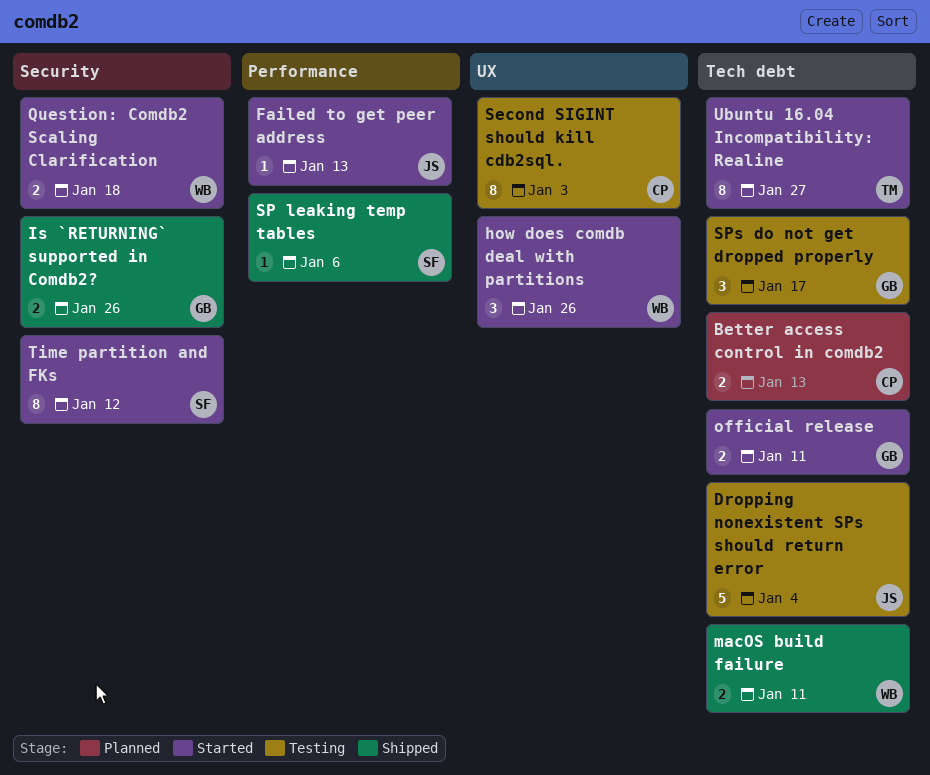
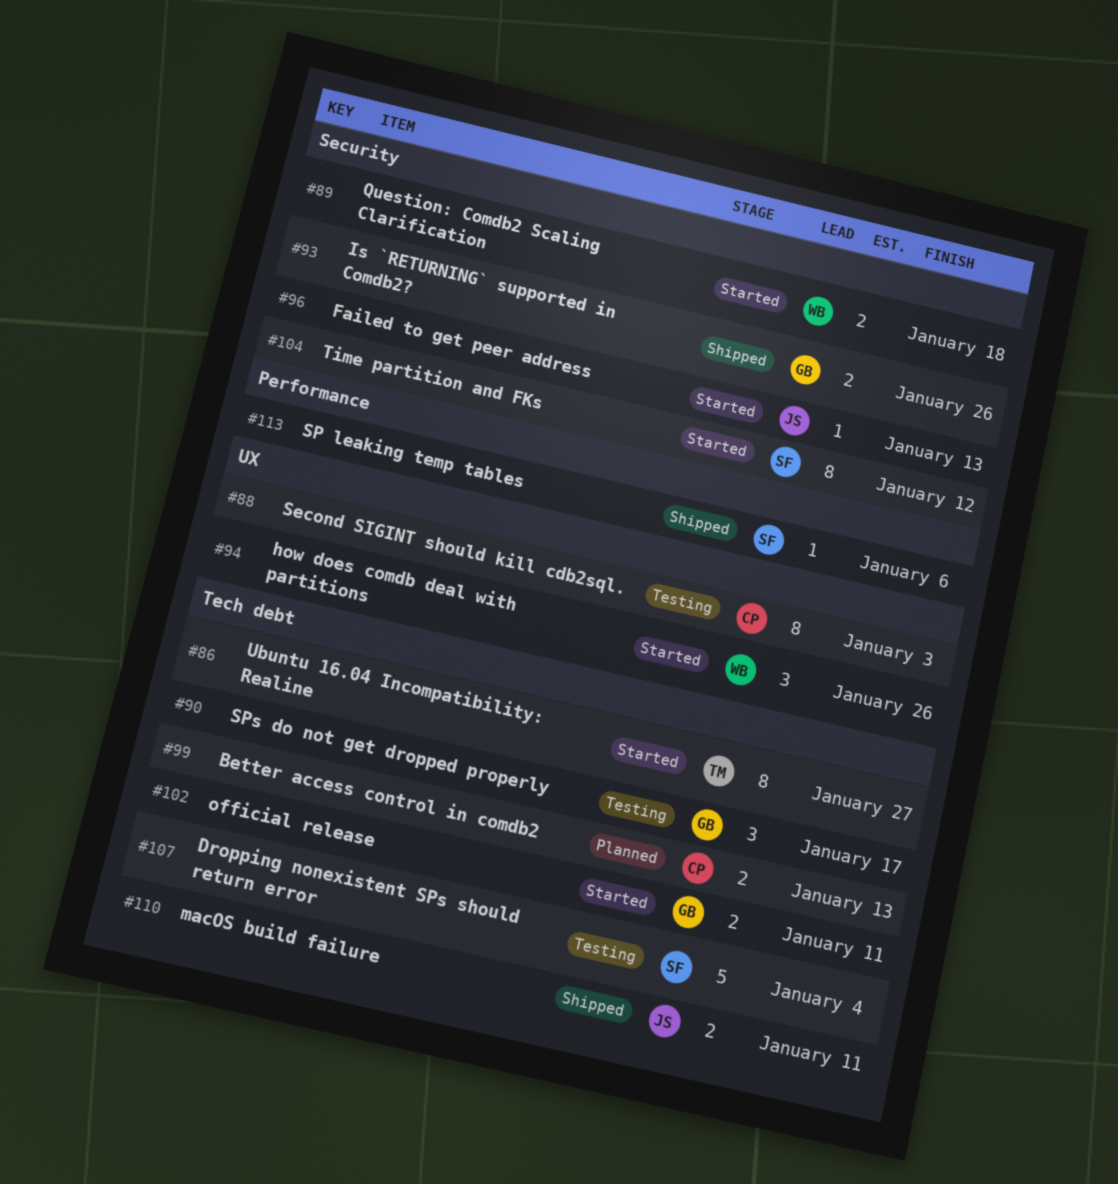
Dropping nonexistent SPs should return error, owner: JS -> SF
Failed to get peer address, label: Performance -> Security
macOS build failure, owner: WB -> JS

